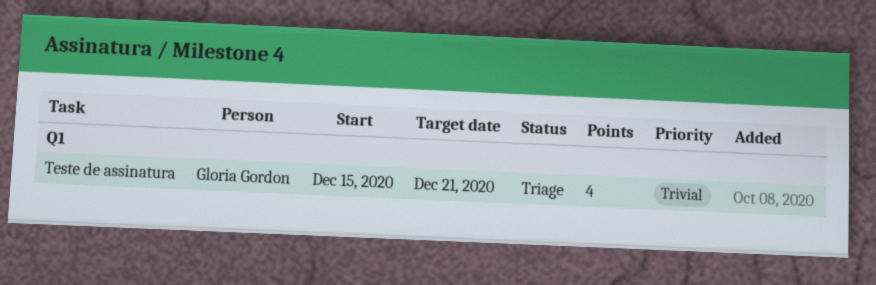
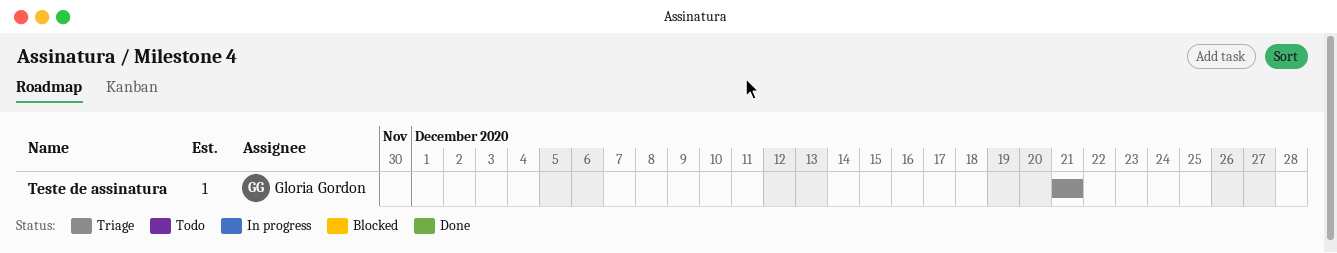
Teste de assinatura, estimate: 4 -> 1
Teste de assinatura, start: Dec 15 -> Dec 21

